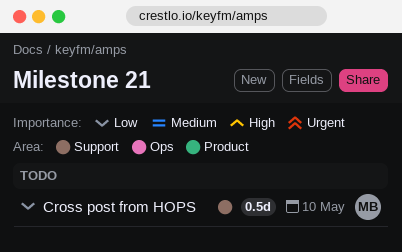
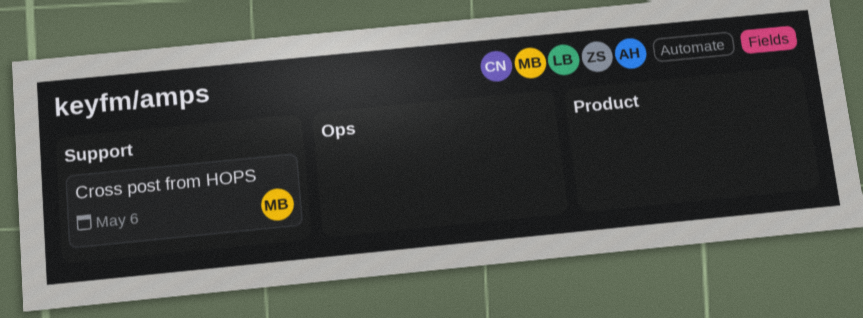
Cross post from HOPS, due: May 10 -> May 6

